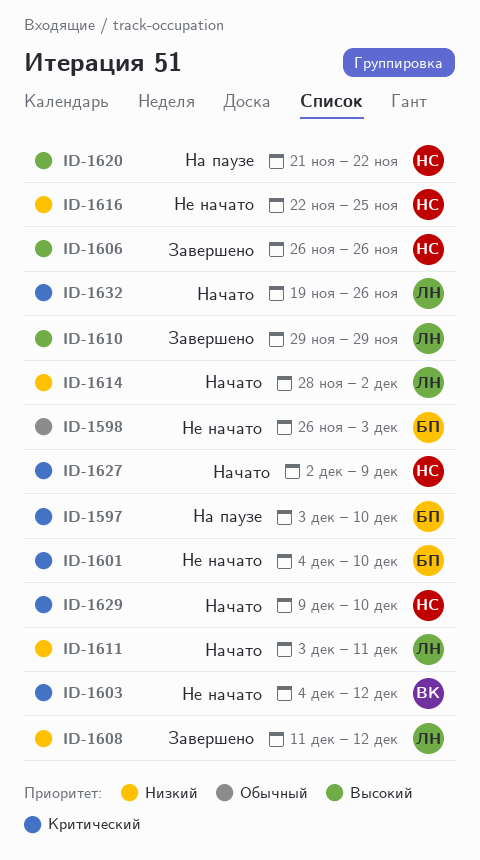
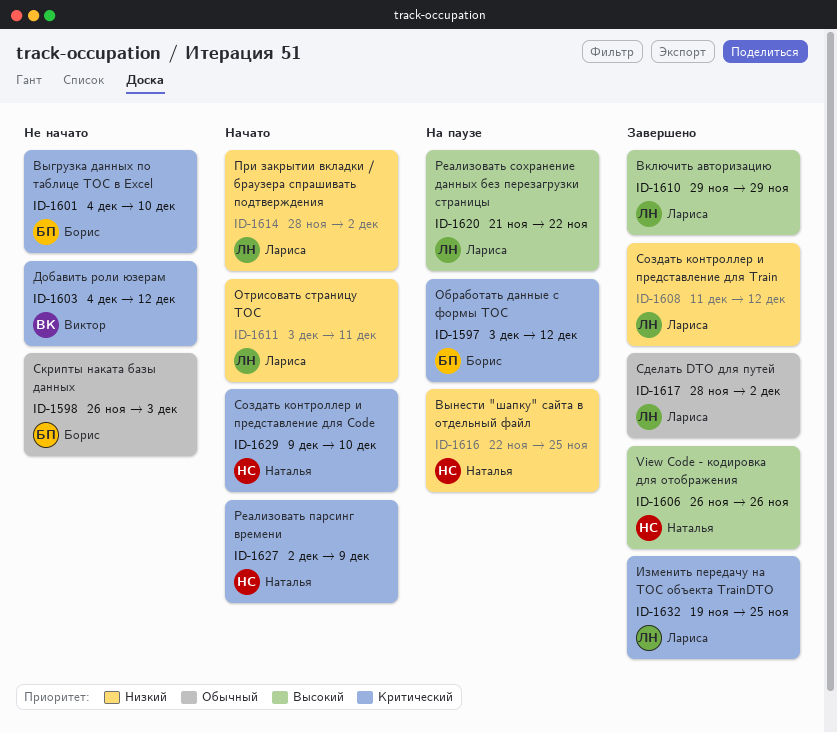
ID-1597, due: Dec 10 -> Dec 12
ID-1616, status: Не начато -> На паузе
ID-1617: none -> present
ID-1620, owner: Наталья -> Лариса
ID-1632, status: Начато -> Завершено
ID-1632, due: Nov 26 -> Nov 25

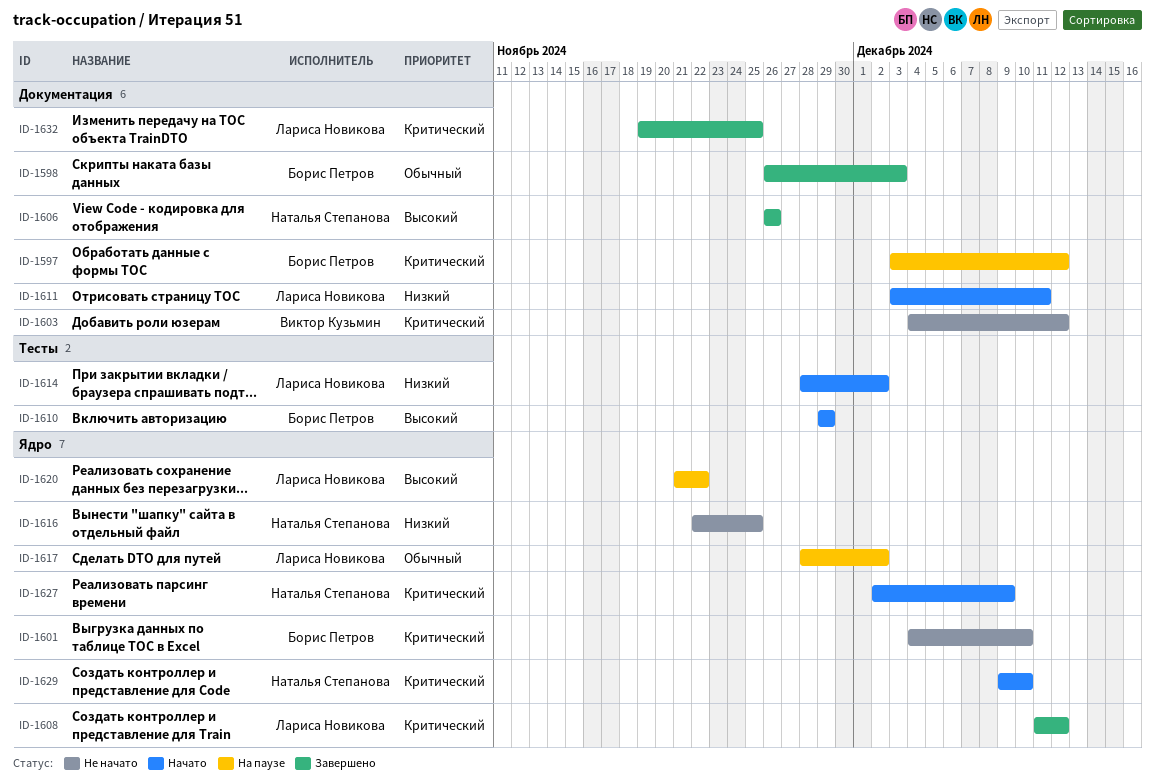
ID-1598, status: Не начато -> Завершено
ID-1608, priority: Низкий -> Критический
ID-1610, status: Завершено -> Начато
ID-1610, owner: Лариса Новикова -> Борис Петров
ID-1616, status: На паузе -> Не начато
ID-1617, status: Завершено -> На паузе

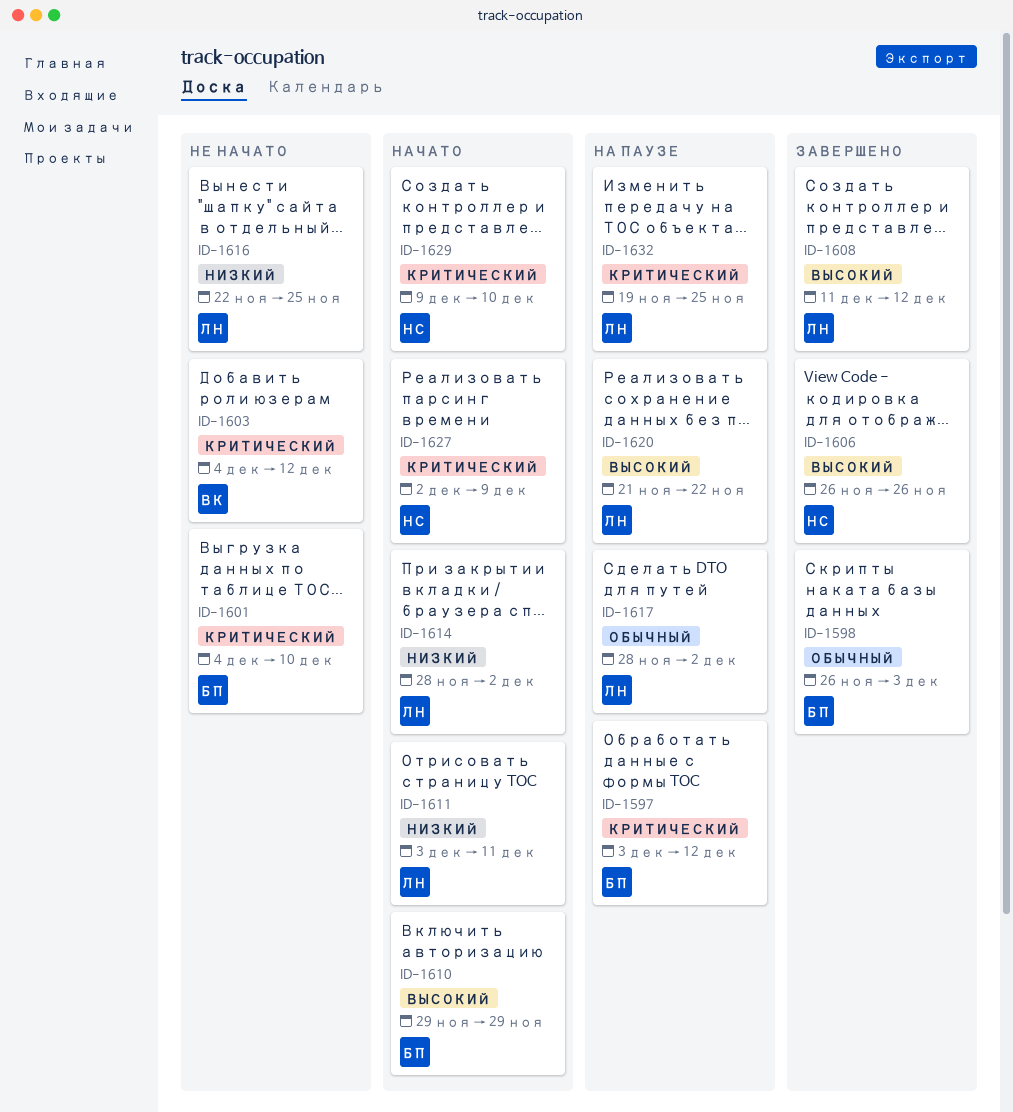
ID-1608, priority: Критический -> Высокий
ID-1616, owner: Наталья Степанова -> Лариса Новикова
ID-1632, status: Завершено -> На паузе

